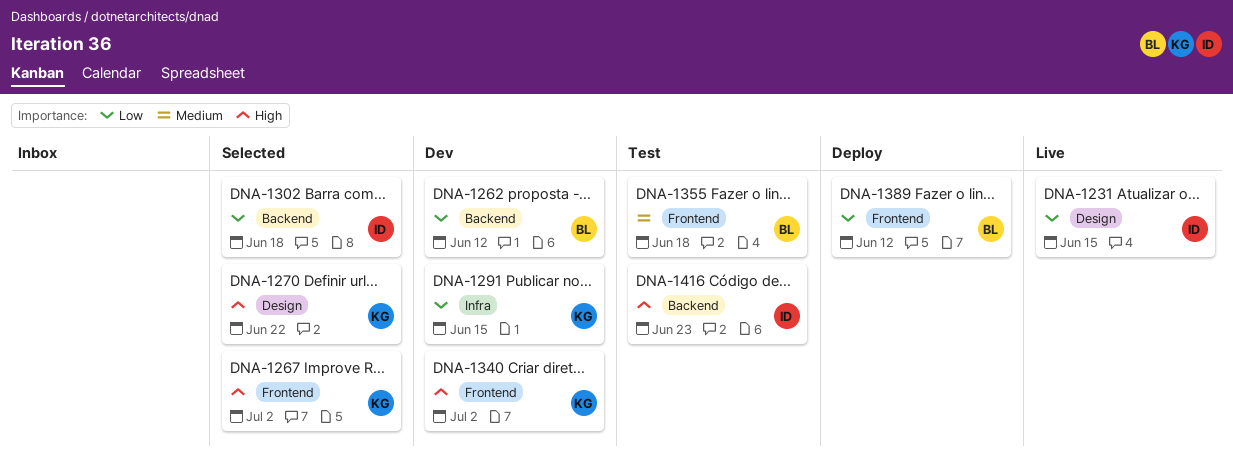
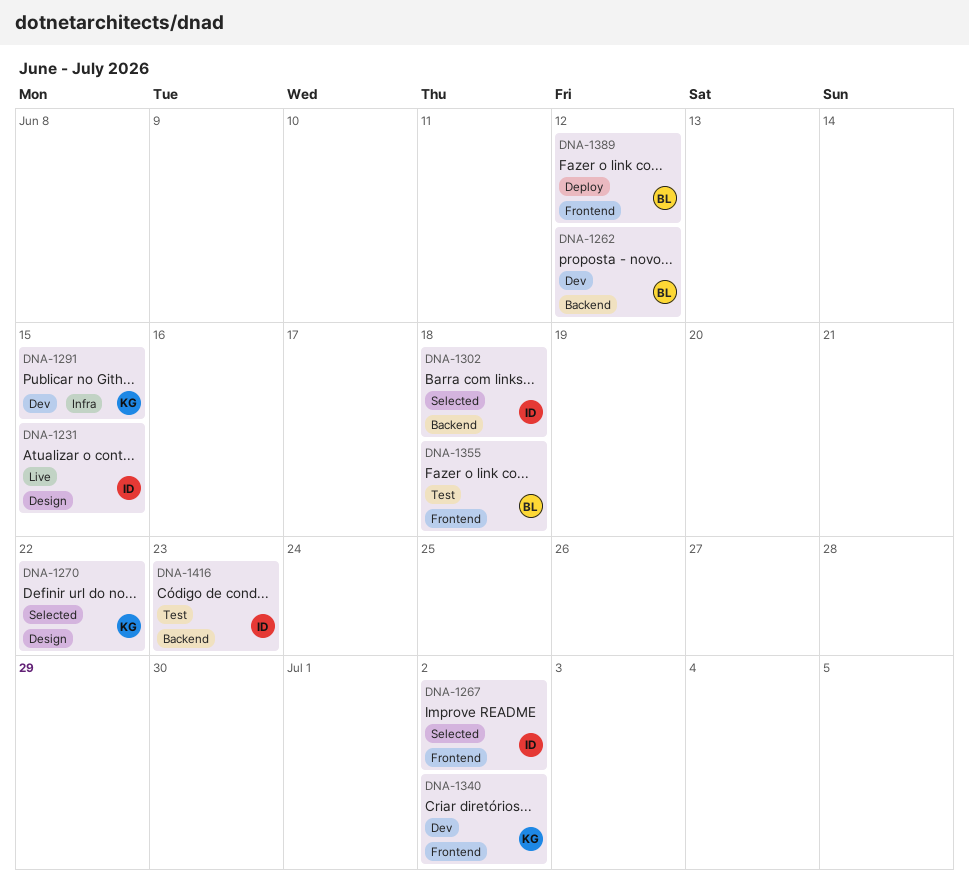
DNA-1267, owner: KG -> ID

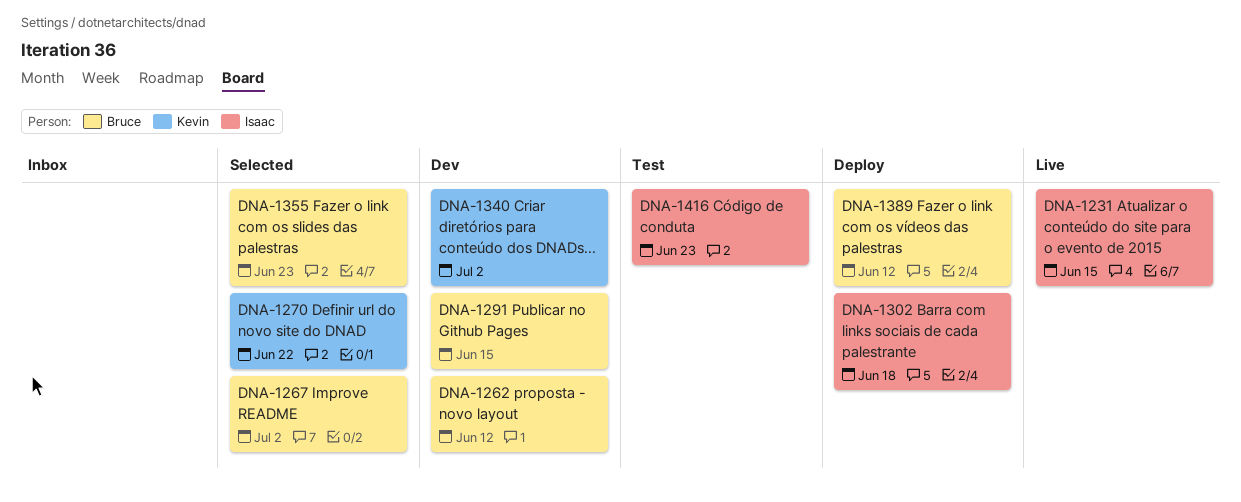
DNA-1267, owner: Isaac -> Bruce
DNA-1291, owner: Kevin -> Bruce
DNA-1302, status: Selected -> Deploy
DNA-1355, status: Test -> Selected
DNA-1355, due: Jun 18 -> Jun 23

